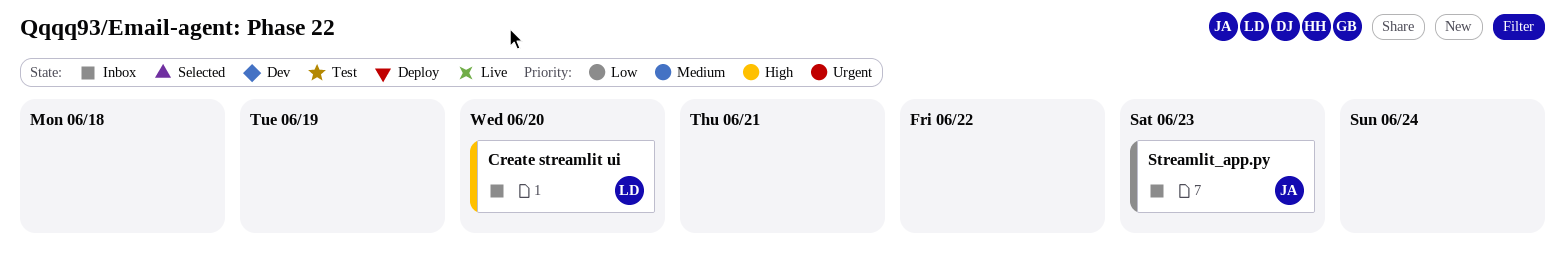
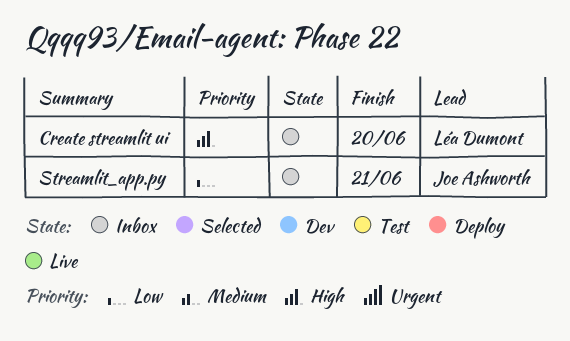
Streamlit_app.py, due: Jun 23 -> Jun 21

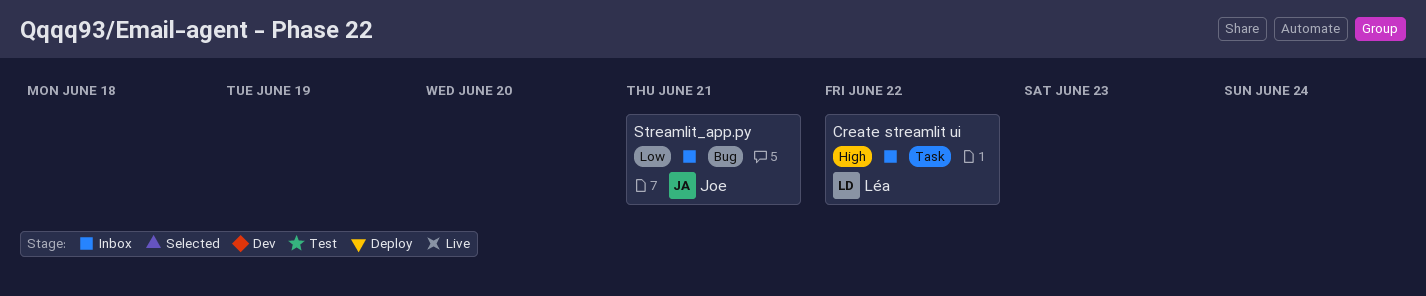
Create streamlit ui, due: Jun 20 -> Jun 22

